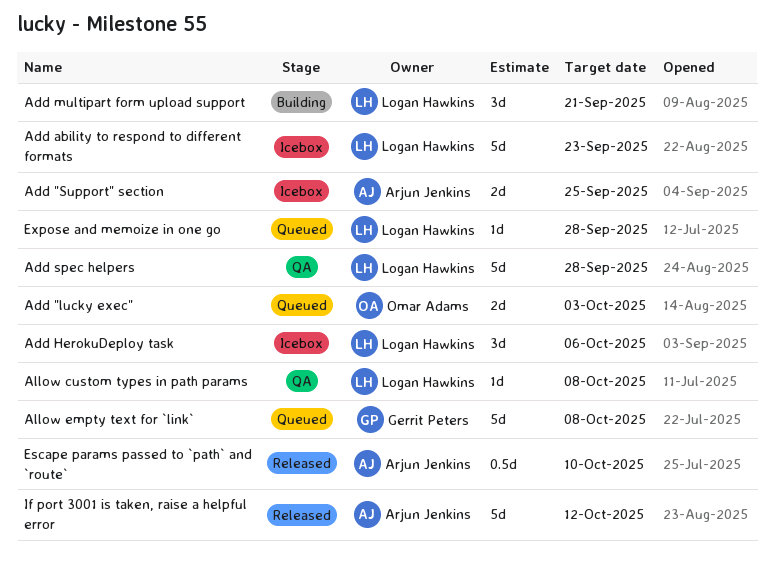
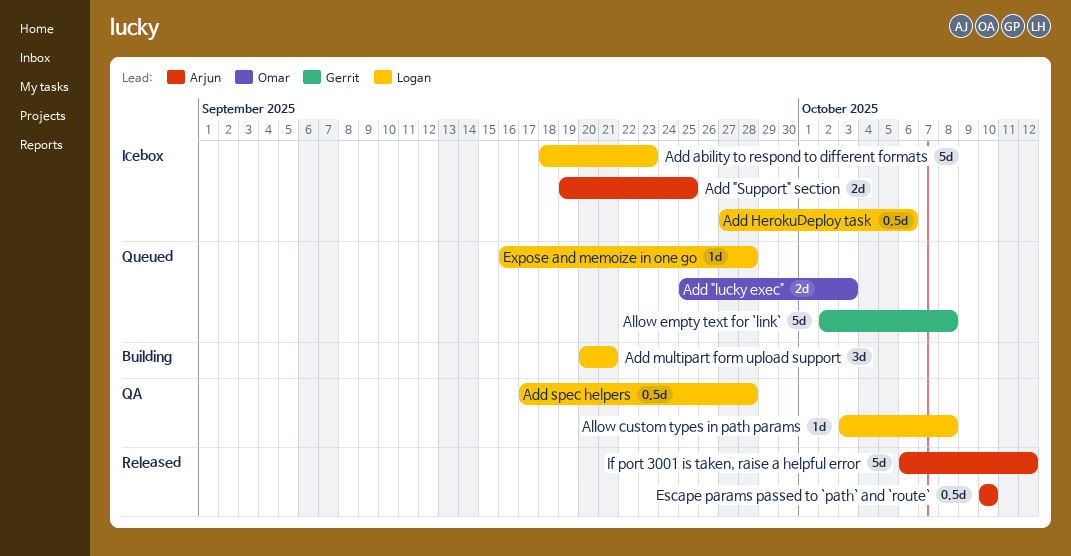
Add HerokuDeploy task, estimate: 3d -> 0.5d
Add spec helpers, estimate: 5d -> 0.5d

